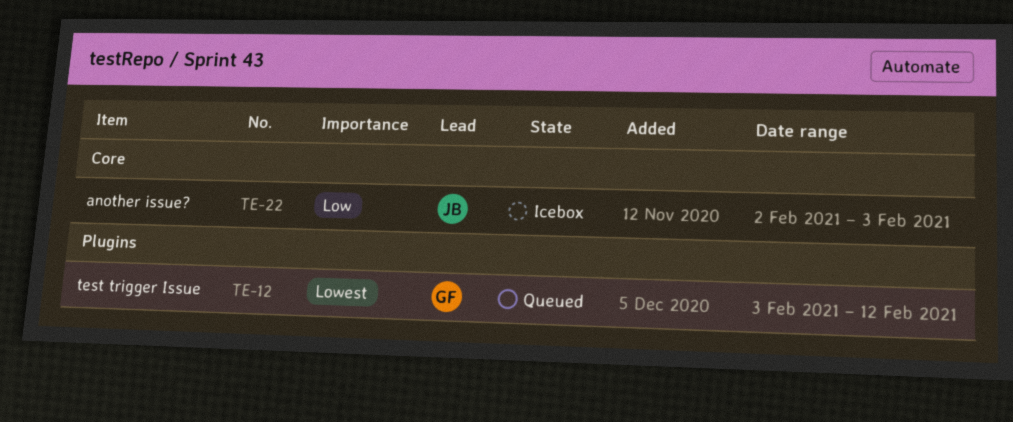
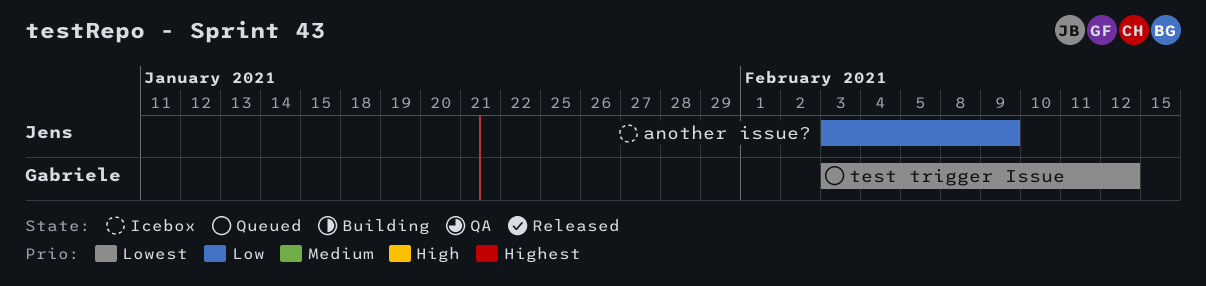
another issue?, start: Feb 2 -> Feb 3
another issue?, due: Feb 3 -> Feb 9

